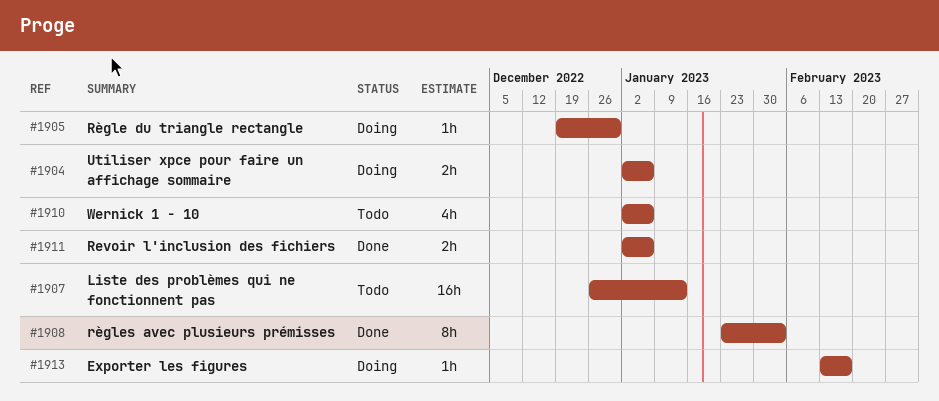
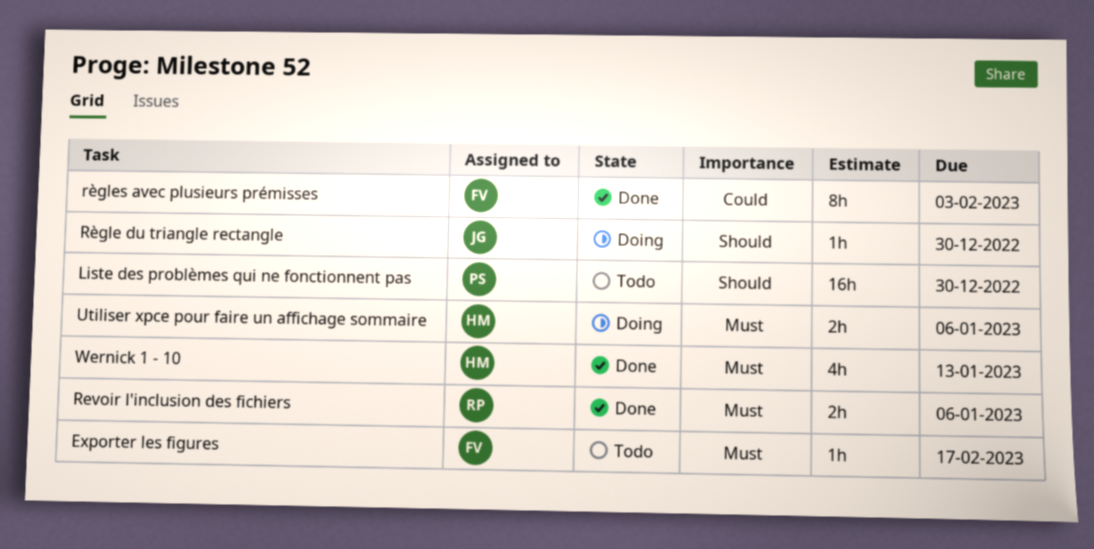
Exporter les figures, status: Doing -> Todo
Liste des problèmes qui ne fonctionnent pas, due: Jan 13 -> Dec 30
Wernick 1 - 10, status: Todo -> Done
Wernick 1 - 10, due: Jan 6 -> Jan 13

